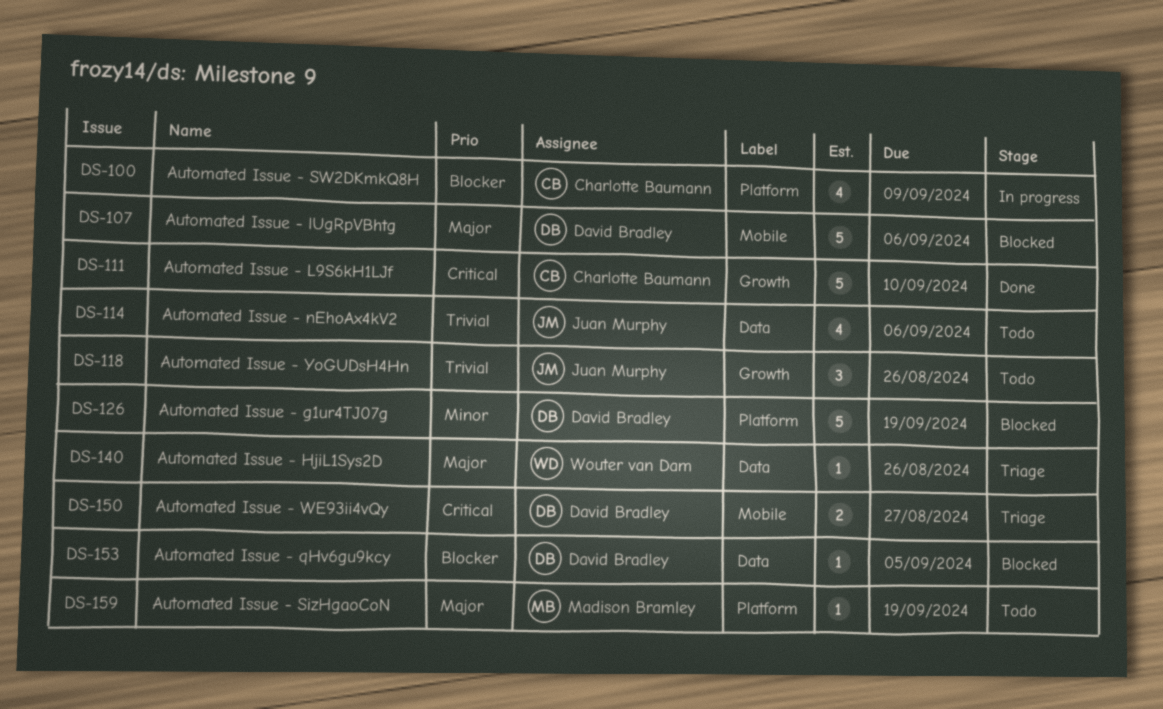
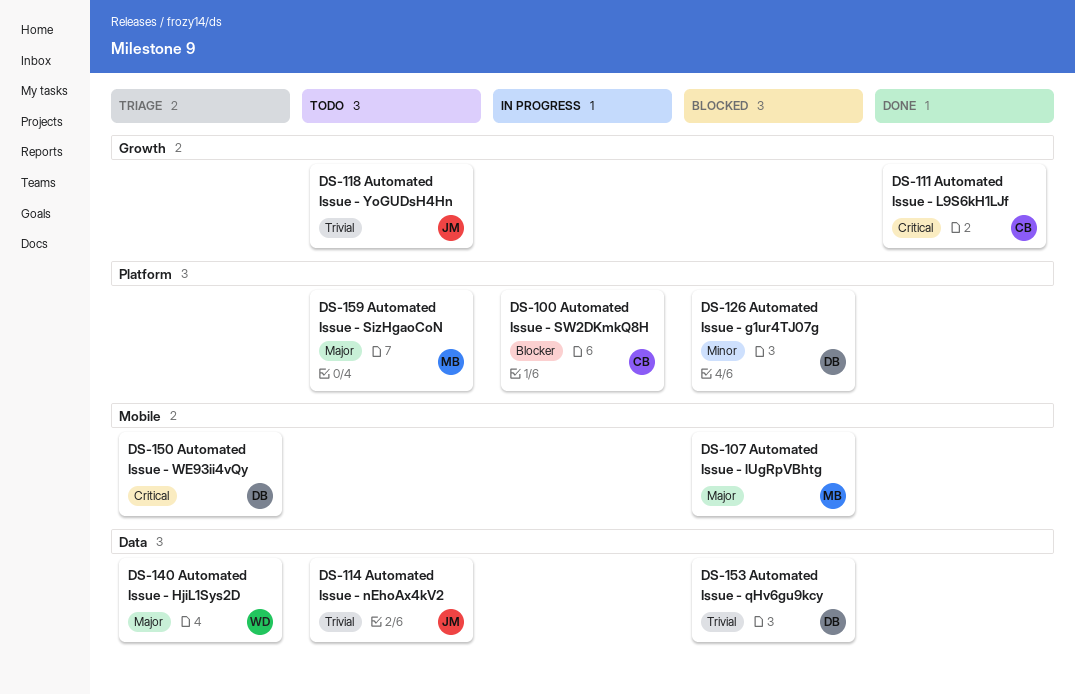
DS-107, owner: David Bradley -> Madison Bramley
DS-153, priority: Blocker -> Trivial

